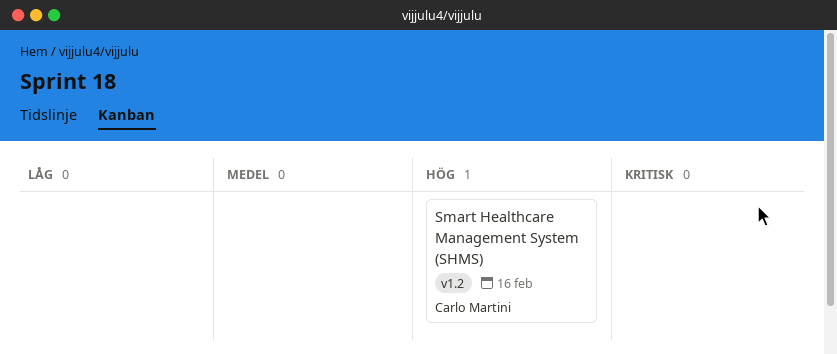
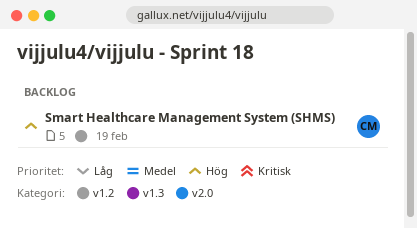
Smart Healthcare Management System (SHMS), due: Feb 16 -> Feb 19

